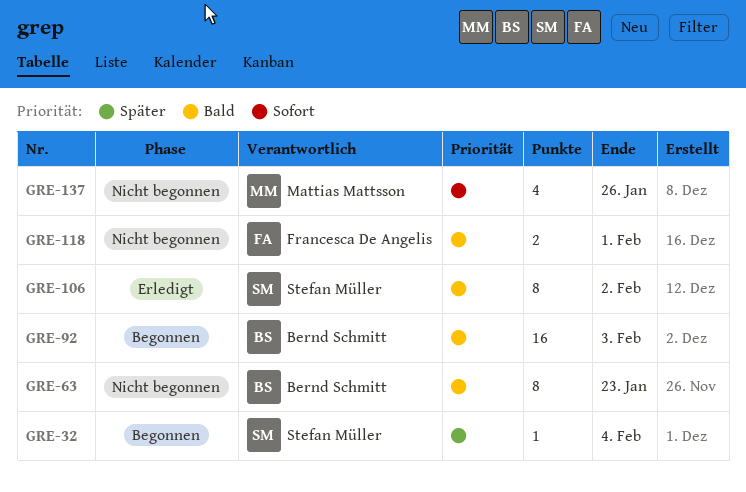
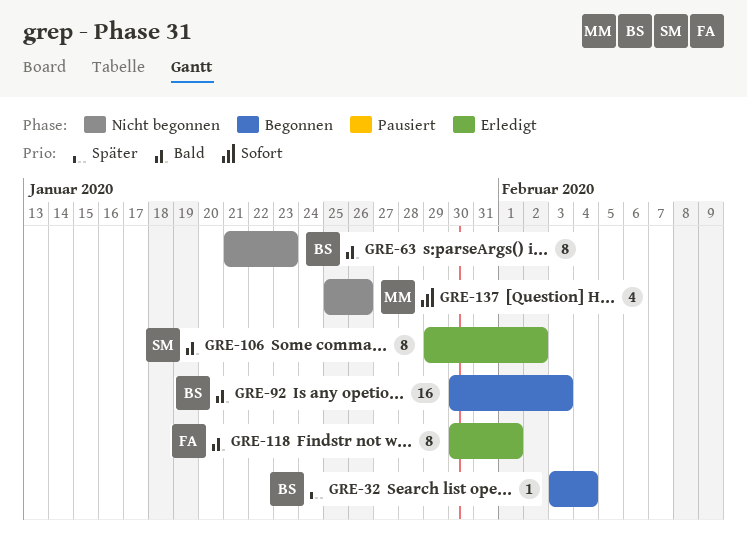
GRE-32, owner: Stefan Müller -> Bernd Schmitt
GRE-118, status: Nicht begonnen -> Erledigt
GRE-118, estimate: 2 -> 8

